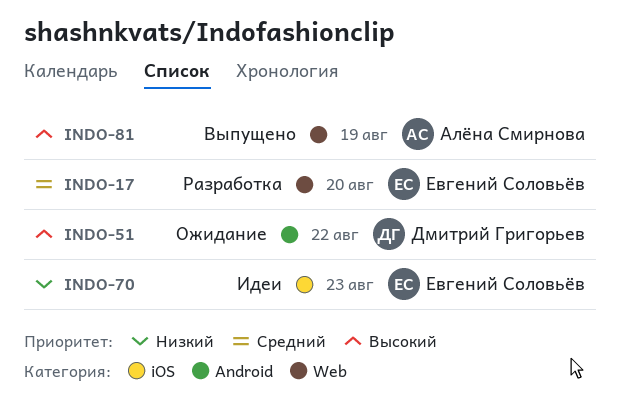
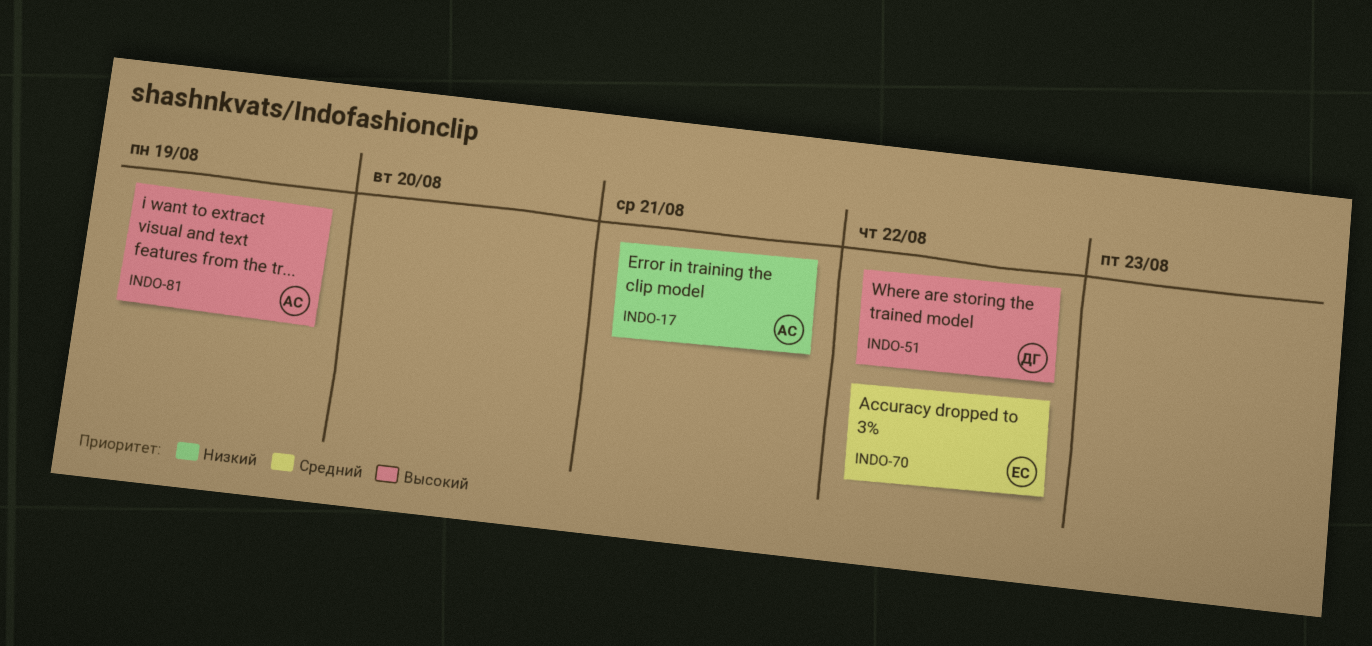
INDO-17, owner: Евгений Соловьёв -> Алёна Смирнова
INDO-17, priority: Средний -> Низкий
INDO-17, due: Aug 20 -> Aug 21
INDO-70, priority: Низкий -> Средний
INDO-70, due: Aug 23 -> Aug 22

